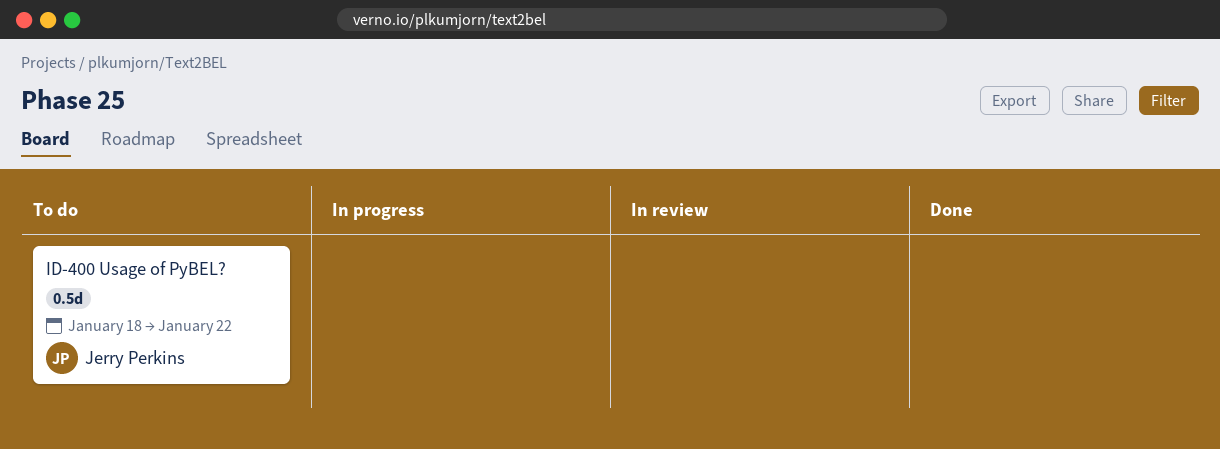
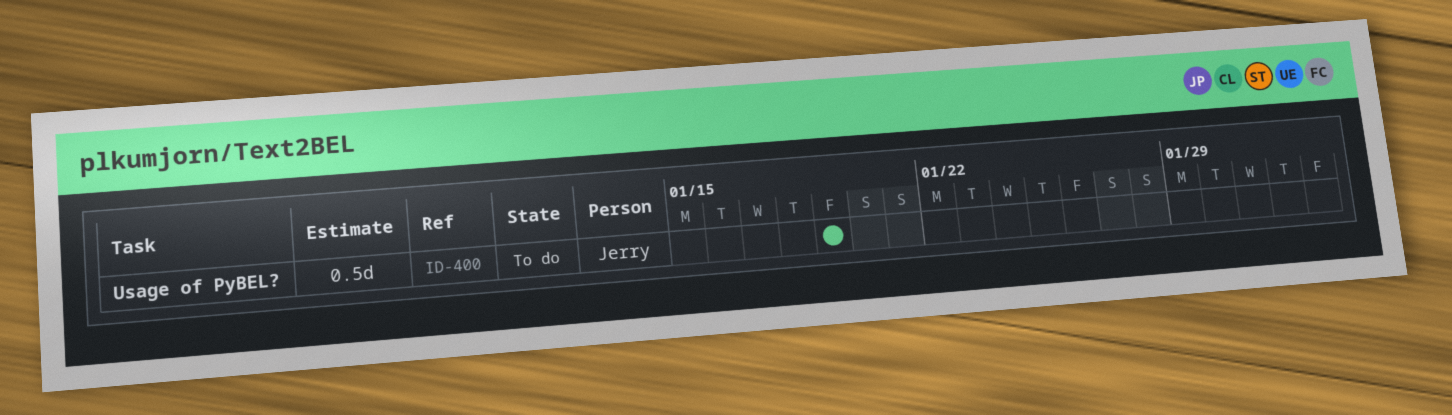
ID-400, start: Jan 18 -> Jan 19
ID-400, due: Jan 22 -> Jan 19

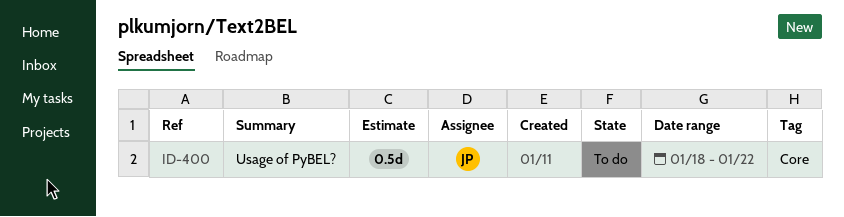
ID-400, start: Jan 19 -> Jan 18
ID-400, due: Jan 19 -> Jan 22

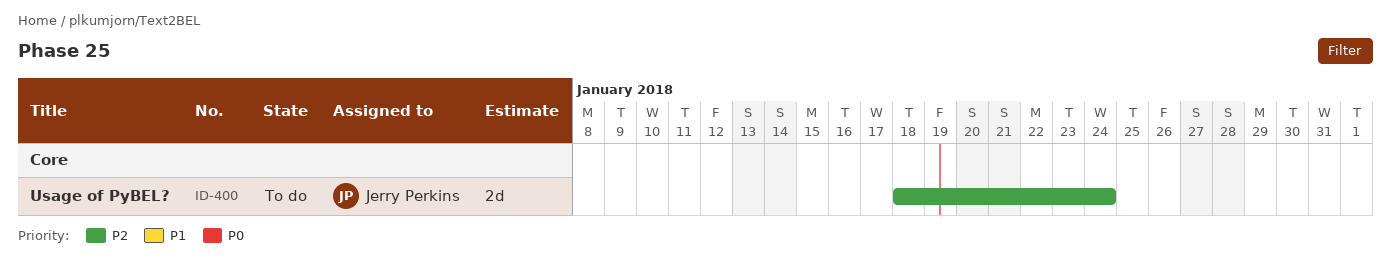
ID-400, estimate: 0.5d -> 2d
ID-400, due: Jan 22 -> Jan 24

